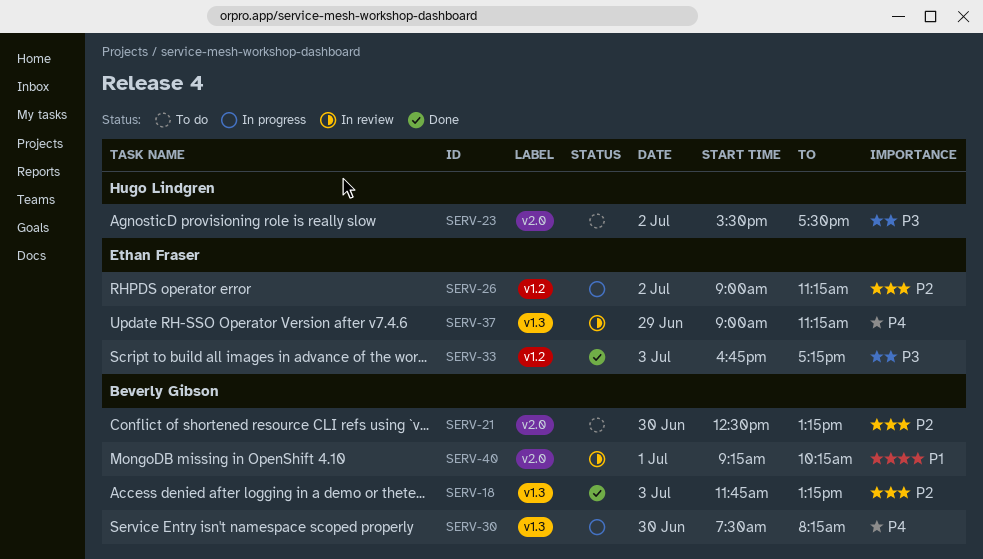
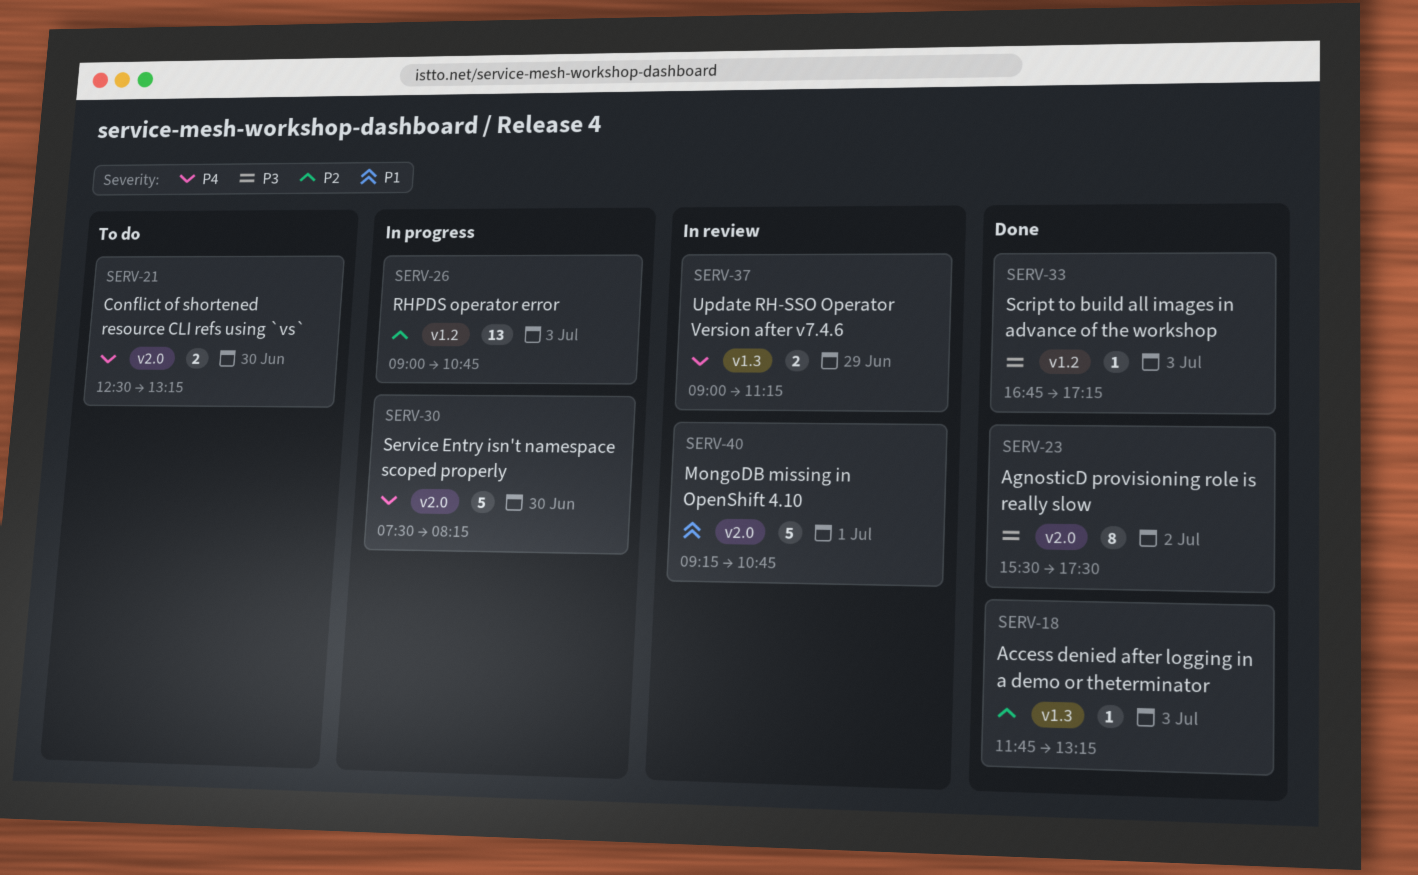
SERV-21, priority: P2 -> P4
SERV-23, status: To do -> Done
SERV-26, day: Jul 2 -> Jul 3
SERV-26, ends: 11:15 -> 10:45
SERV-30, label: v1.3 -> v2.0
SERV-40, ends: 10:15 -> 10:45

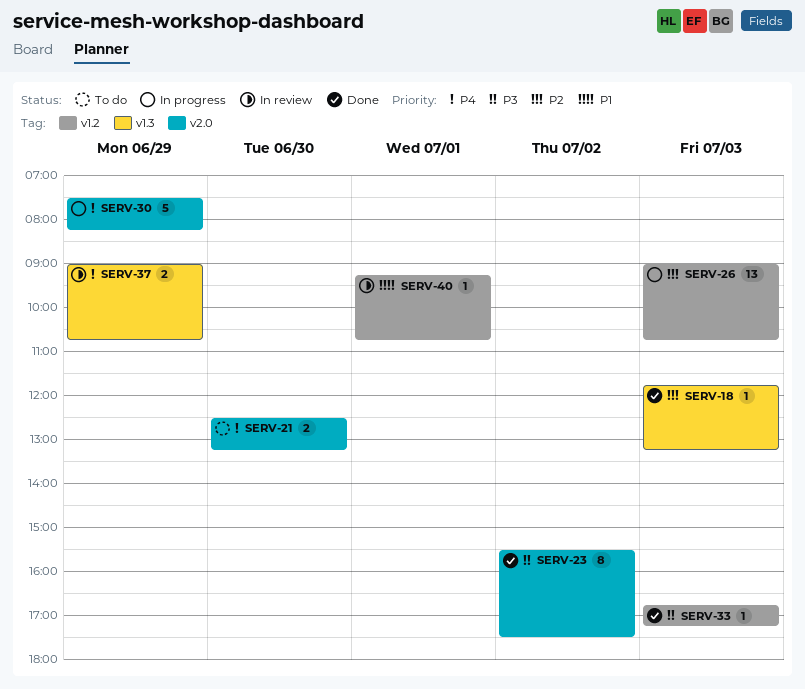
SERV-30, day: Jun 30 -> Jun 29
SERV-37, ends: 11:15 -> 10:45
SERV-40, label: v2.0 -> v1.2
SERV-40, estimate: 5 -> 1

